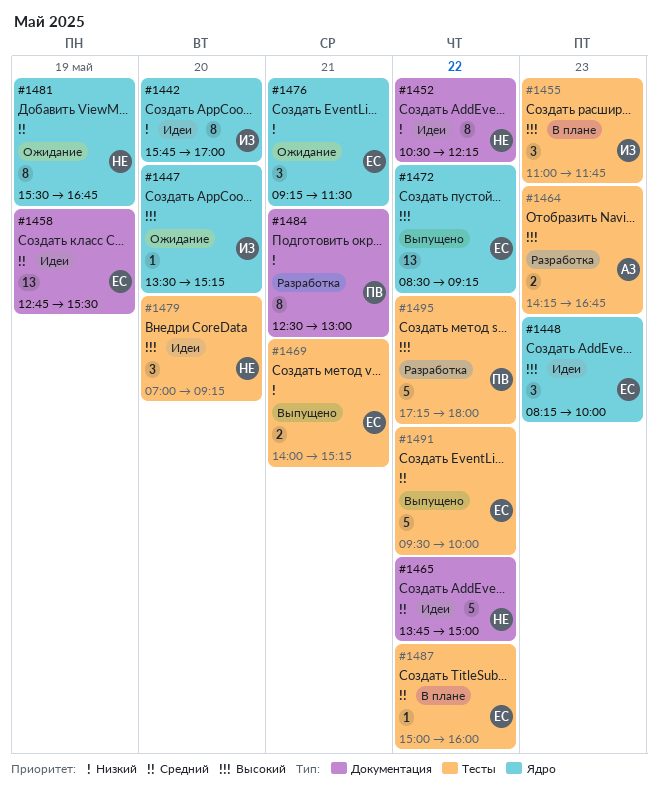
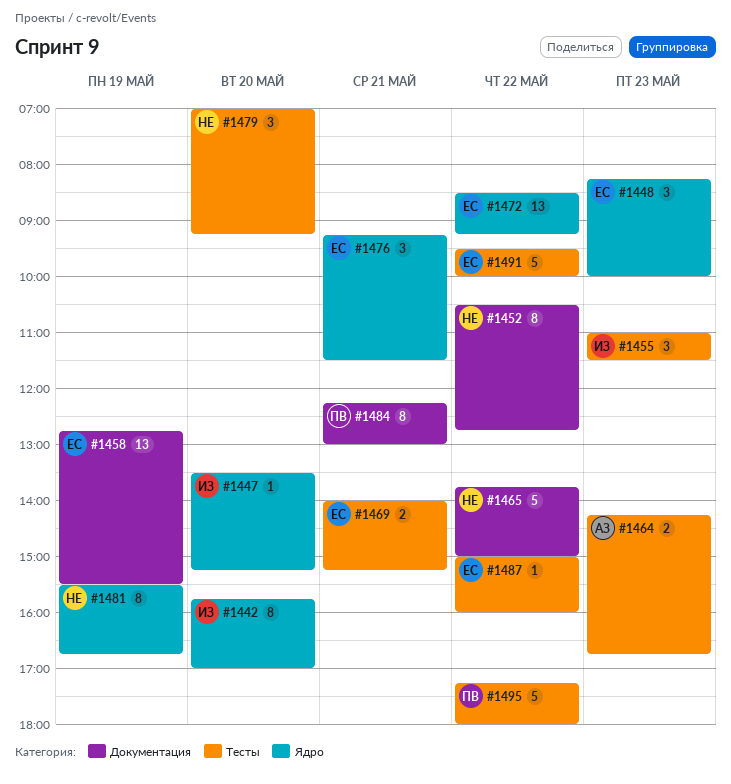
#1452, ends: 12:15 -> 12:45
#1455, ends: 11:45 -> 11:30
#1484, begins: 12:30 -> 12:15

